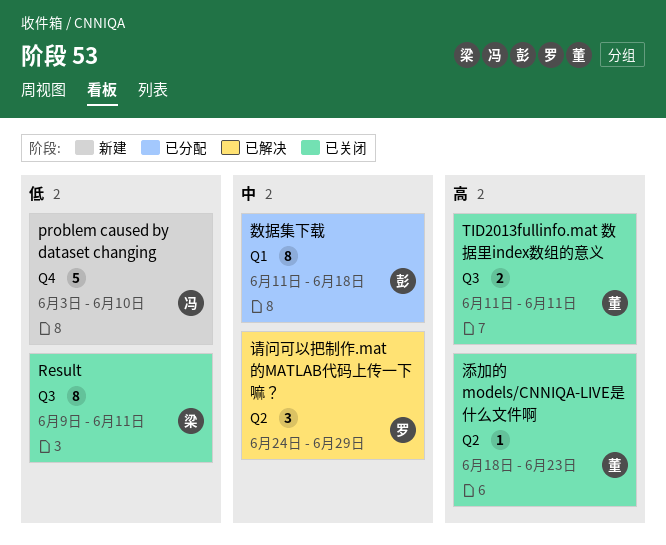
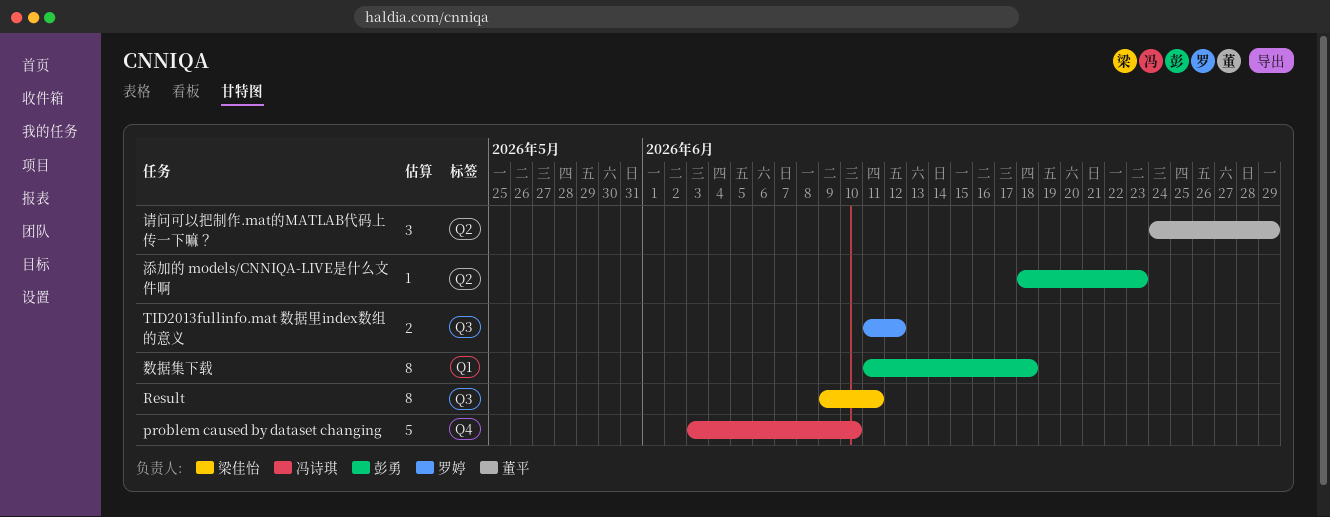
TID2013fullinfo.mat 数据里index数组的意义, owner: 董平 -> 罗婷
TID2013fullinfo.mat 数据里index数组的意义, due: Jun 11 -> Jun 12
添加的 models/CNNIQA-LIVE是什么文件啊, owner: 董平 -> 彭勇
请问可以把制作.mat的MATLAB代码上传一下嘛？, owner: 罗婷 -> 董平

